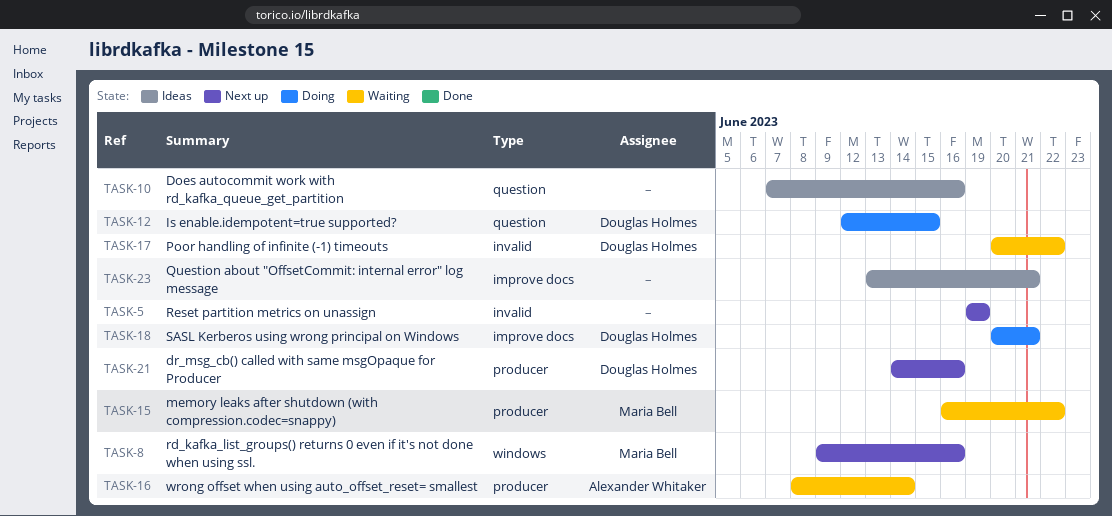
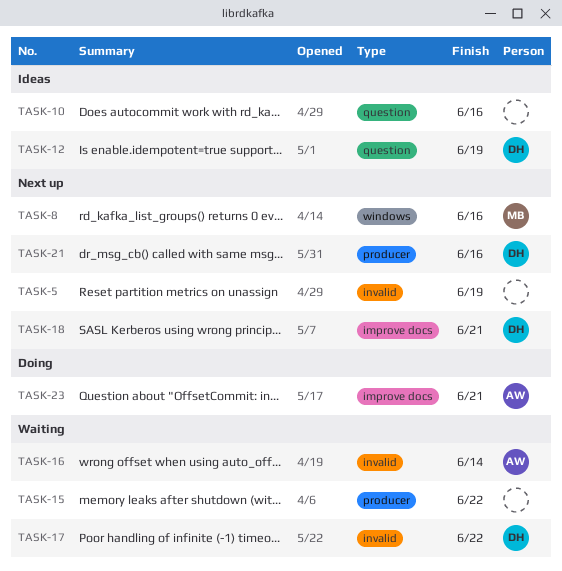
TASK-12, status: Doing -> Ideas
TASK-12, due: Jun 15 -> Jun 19
TASK-15, owner: Maria Bell -> none
TASK-16, label: producer -> invalid
TASK-18, status: Doing -> Next up
TASK-23, status: Ideas -> Doing
TASK-23, owner: none -> Alexander Whitaker

